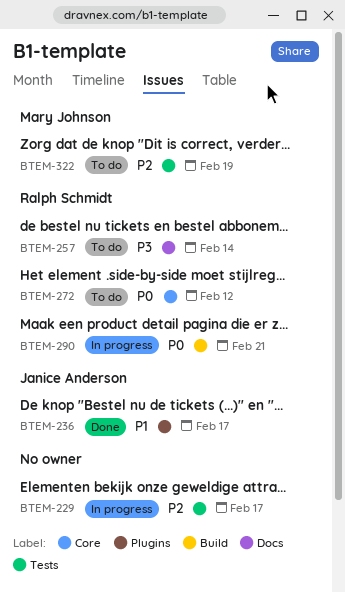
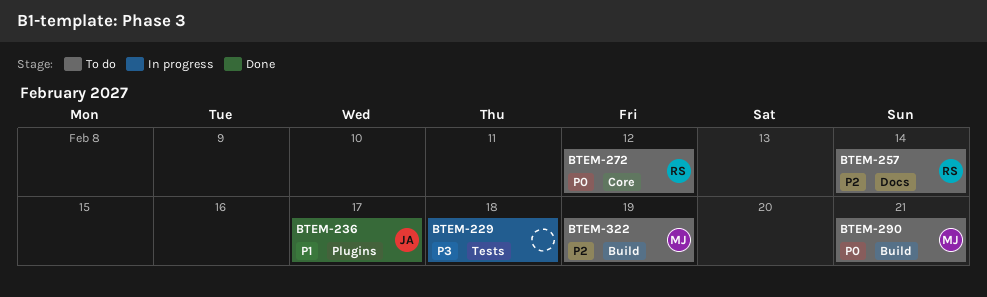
BTEM-229, priority: P2 -> P3
BTEM-229, due: Feb 17 -> Feb 18
BTEM-257, priority: P3 -> P2
BTEM-290, status: In progress -> To do
BTEM-290, owner: Ralph Schmidt -> Mary Johnson
BTEM-322, label: Tests -> Build

